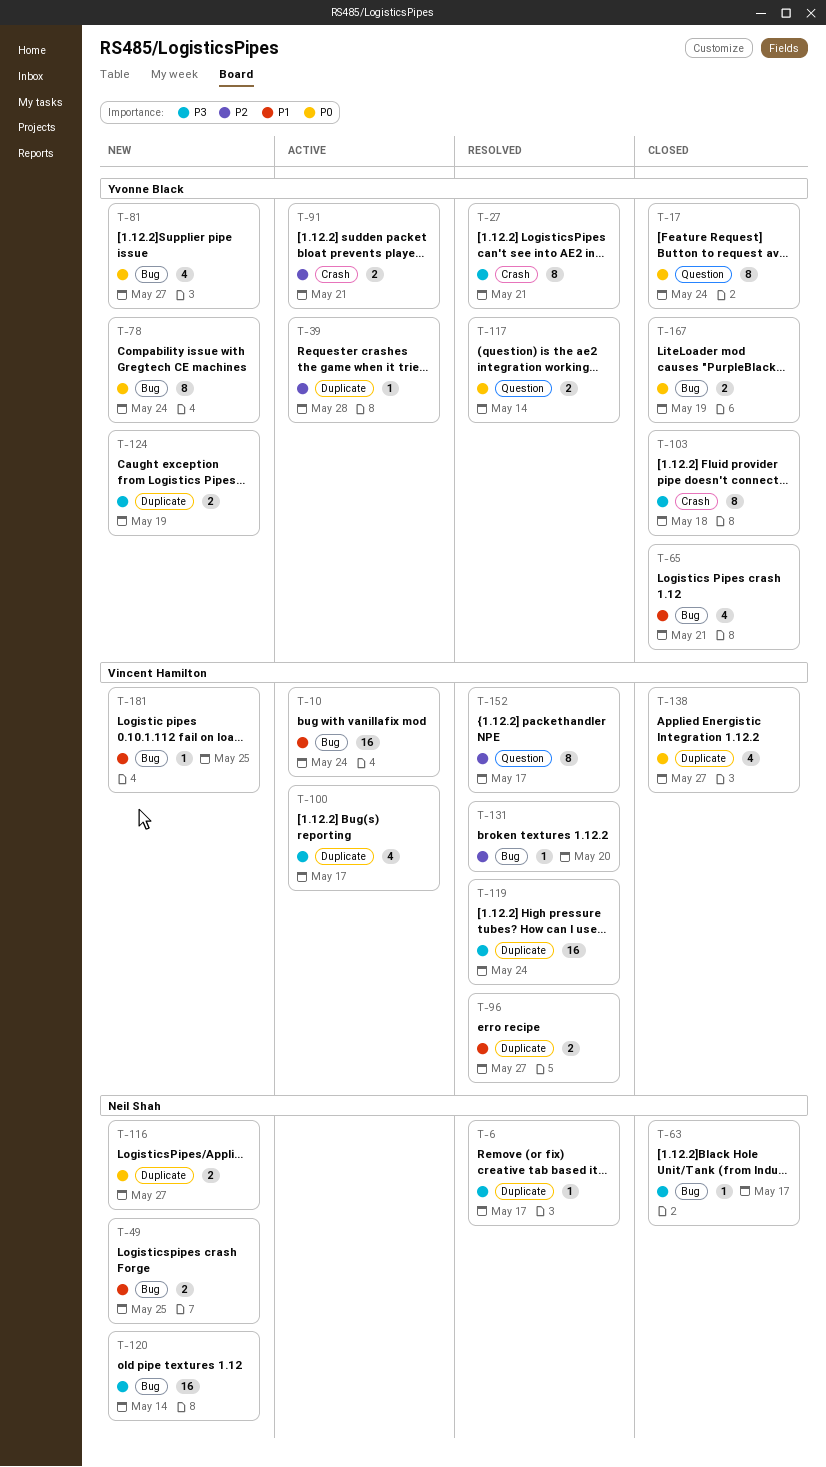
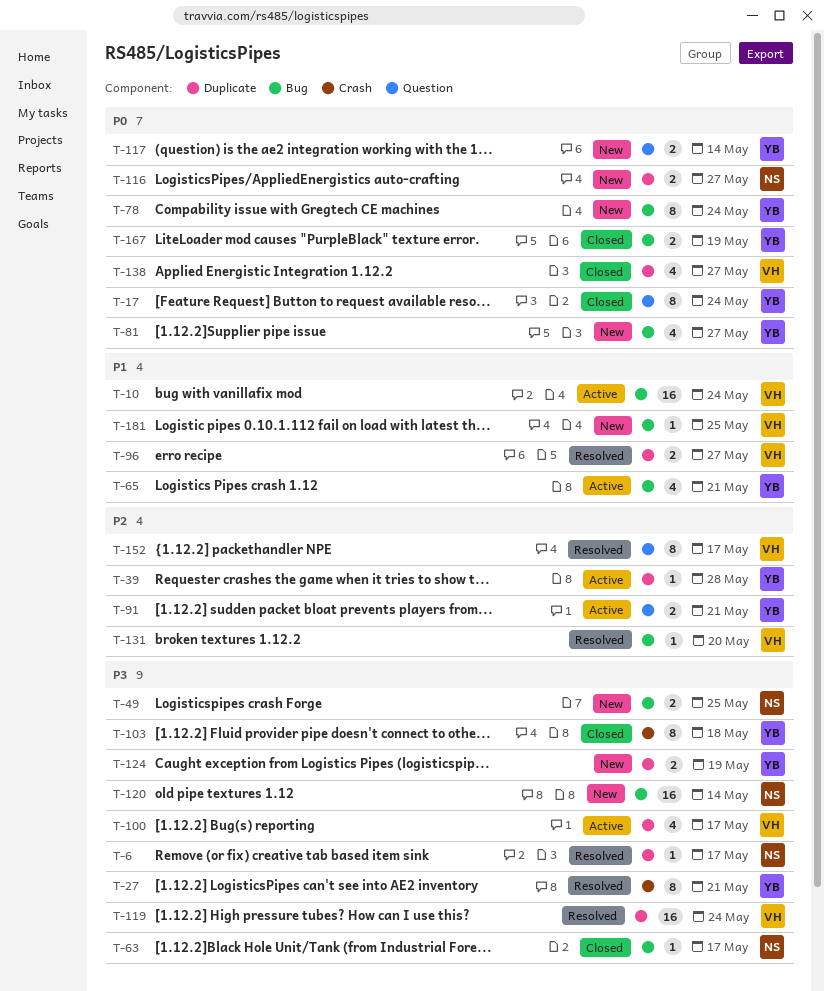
T-49, priority: P1 -> P3
T-65, status: Closed -> Active
T-91, label: Crash -> Question
T-117, status: Resolved -> New

